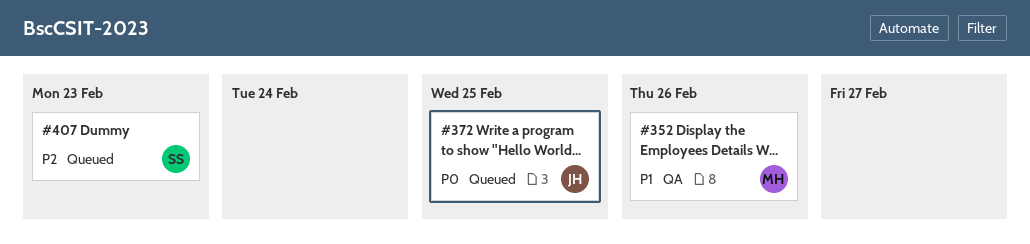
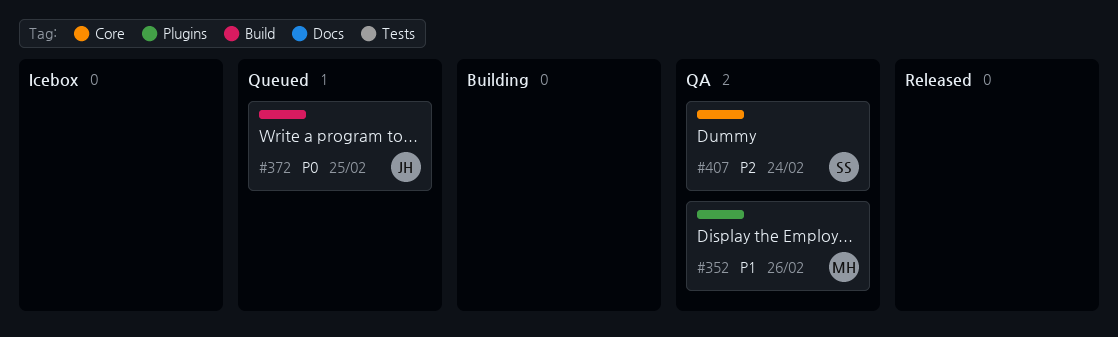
#407, status: Queued -> QA
#407, due: Feb 23 -> Feb 24

